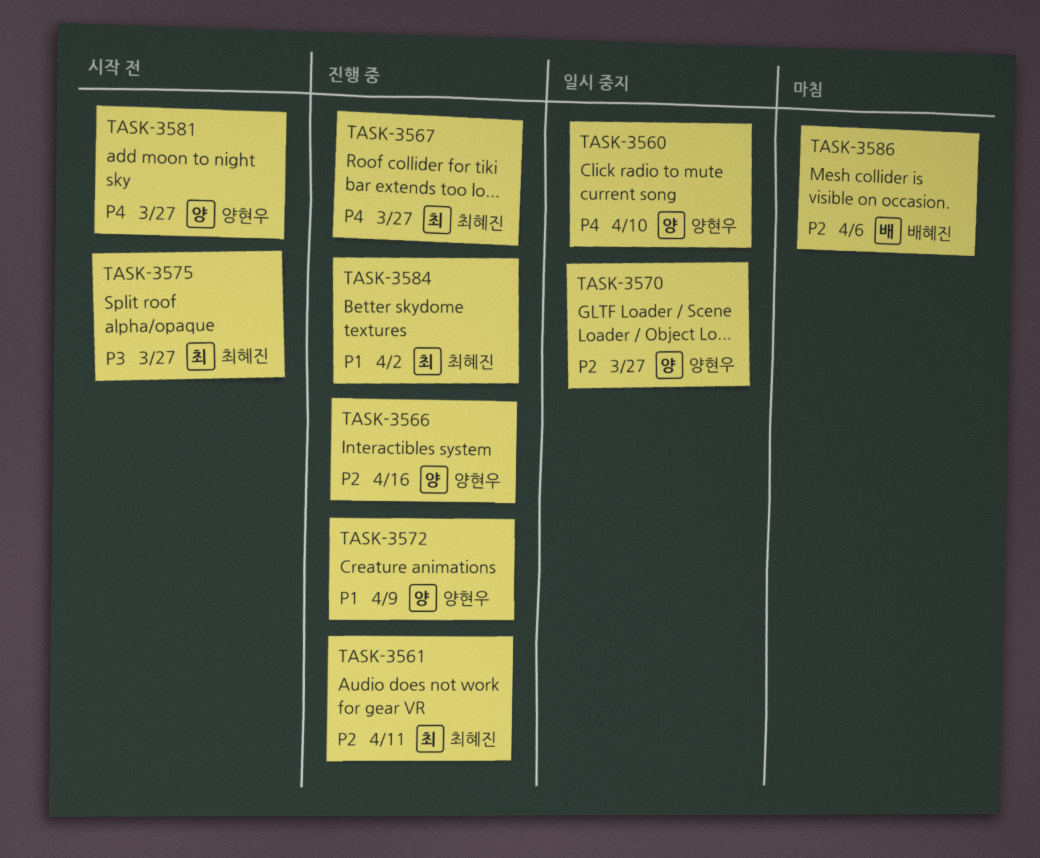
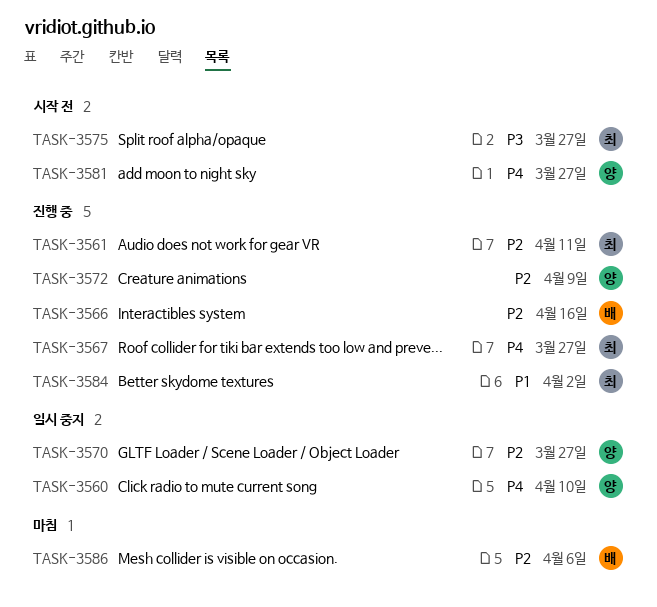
TASK-3566, owner: 양현우 -> 배혜진
TASK-3572, priority: P1 -> P2

